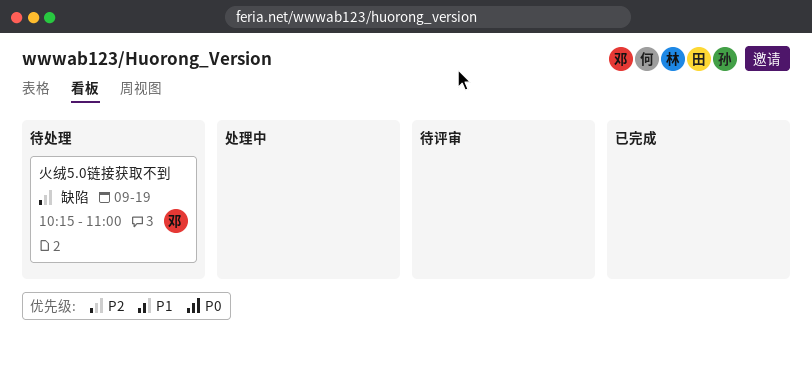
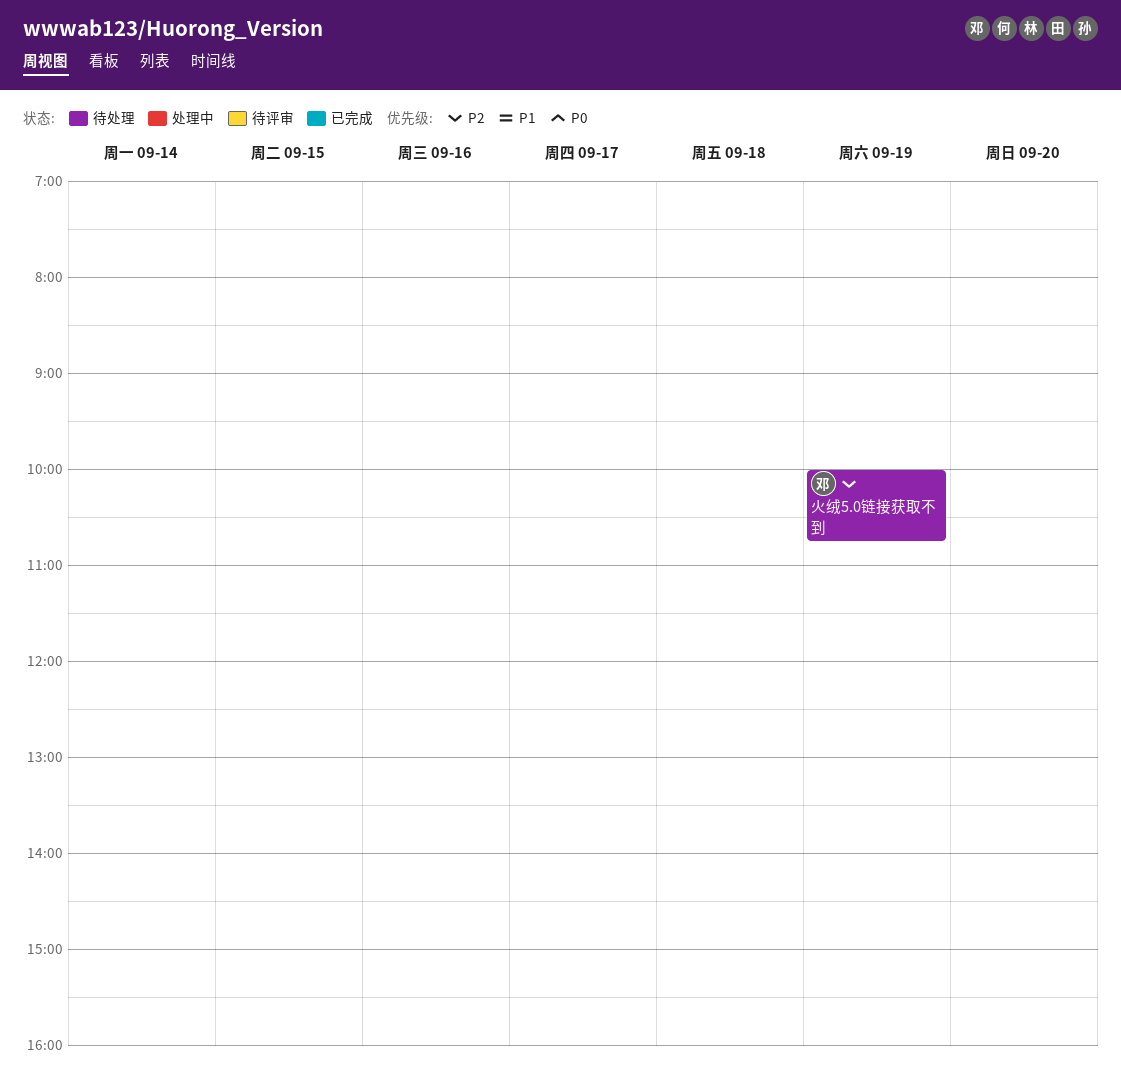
火绒5.0链接获取不到, begins: 10:15 -> 10:00
火绒5.0链接获取不到, ends: 11:00 -> 10:45

